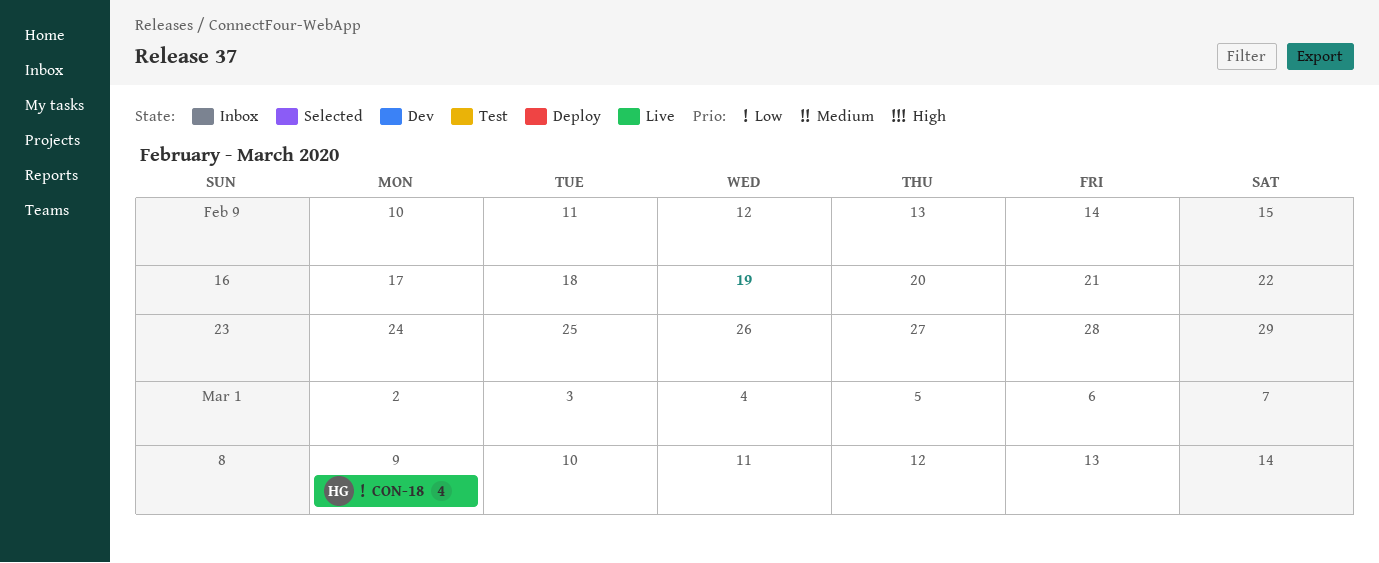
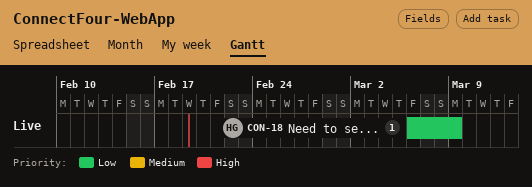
CON-18, estimate: 4 -> 1
CON-18, start: Mar 9 -> Mar 6

